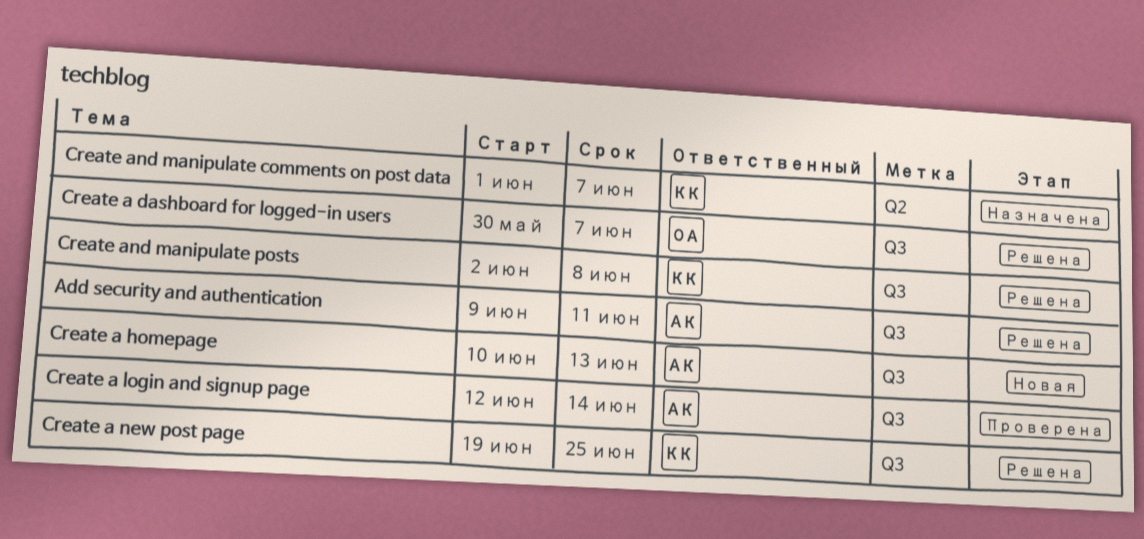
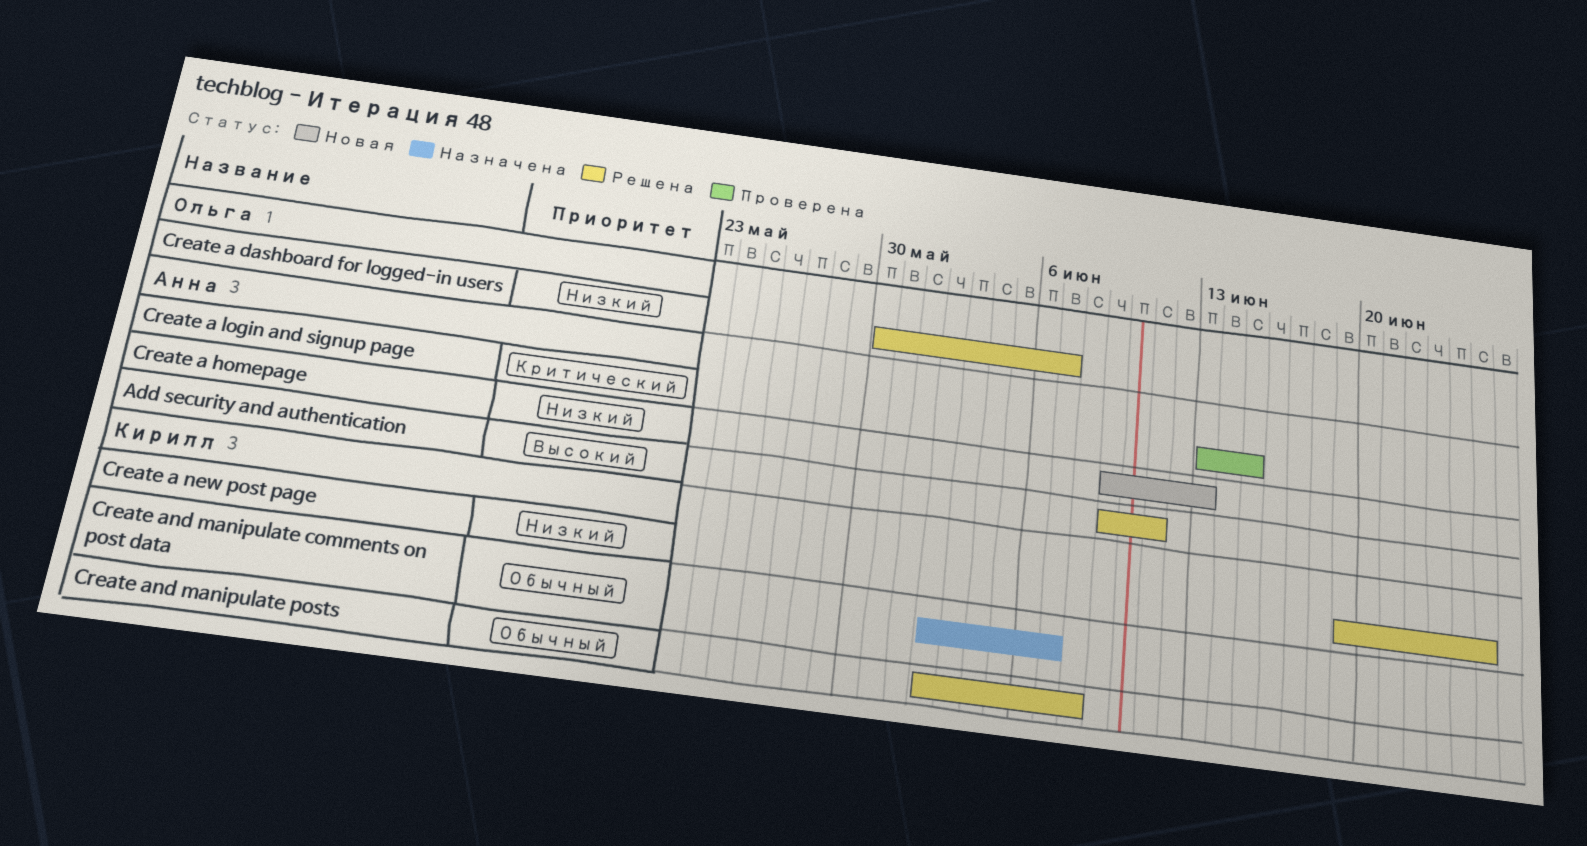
Create a homepage, start: Jun 10 -> Jun 9
Create a login and signup page, start: Jun 12 -> Jun 13
Create a login and signup page, due: Jun 14 -> Jun 15
Create and manipulate comments on post data, start: Jun 1 -> Jun 2

